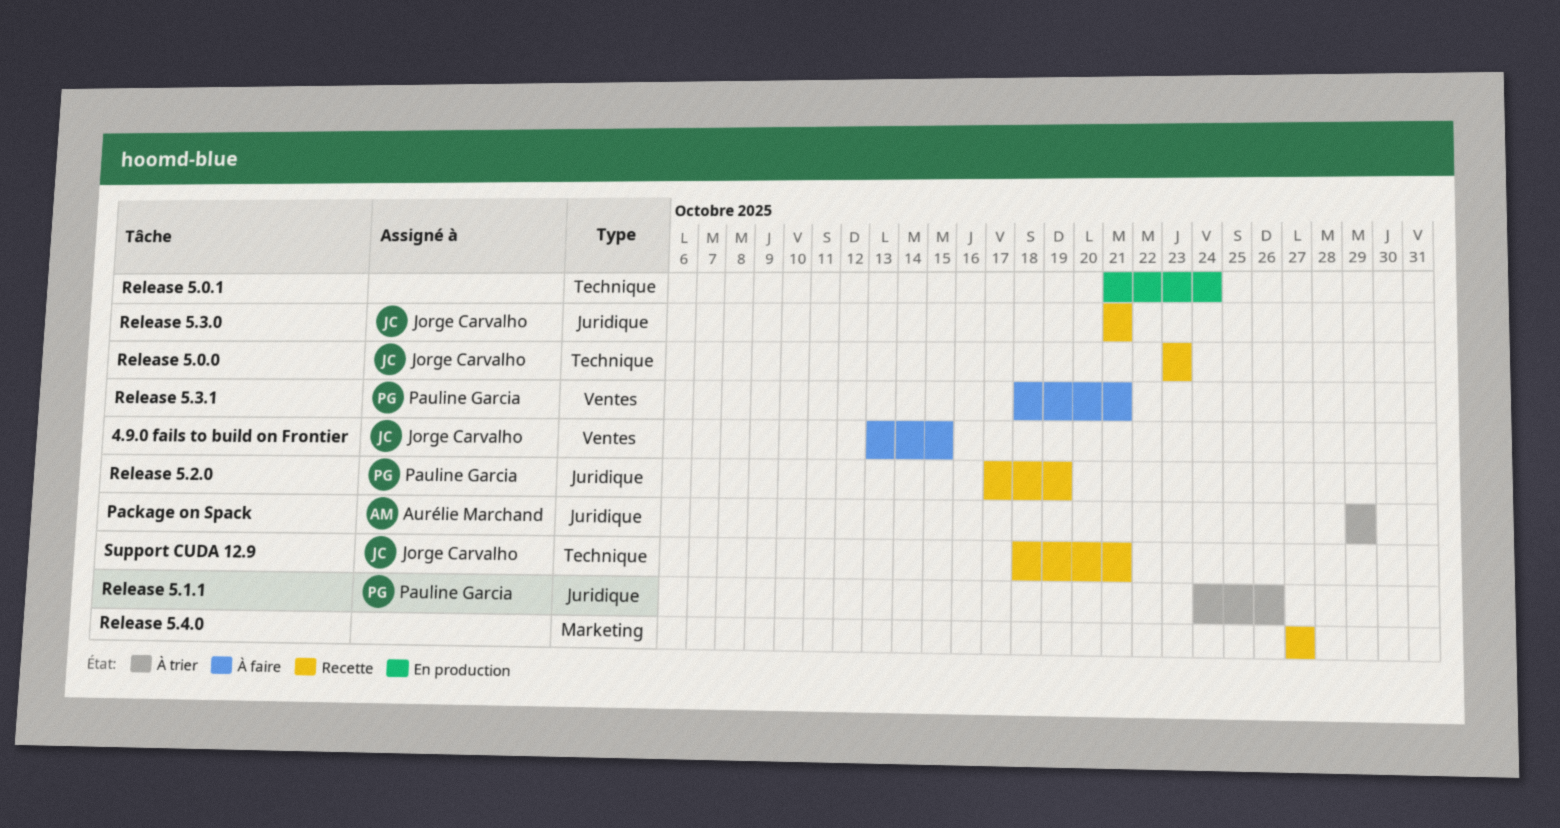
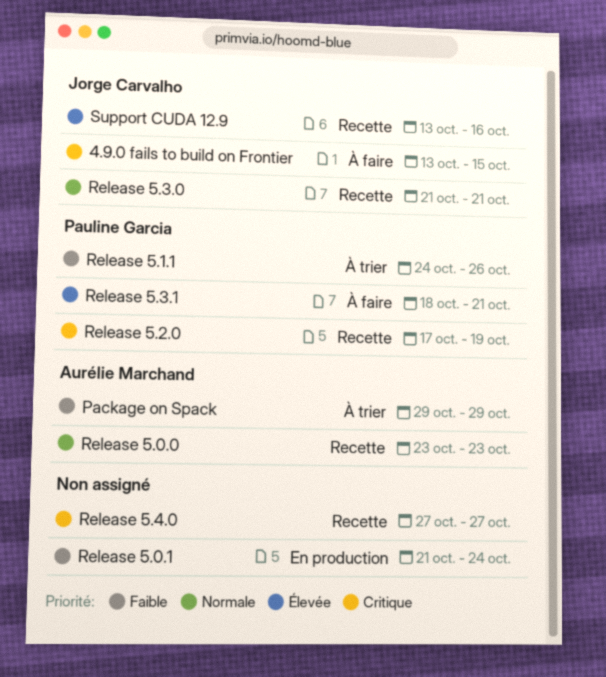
Release 5.0.0, owner: Jorge Carvalho -> Aurélie Marchand
Support CUDA 12.9, start: Oct 18 -> Oct 13
Support CUDA 12.9, due: Oct 21 -> Oct 16

